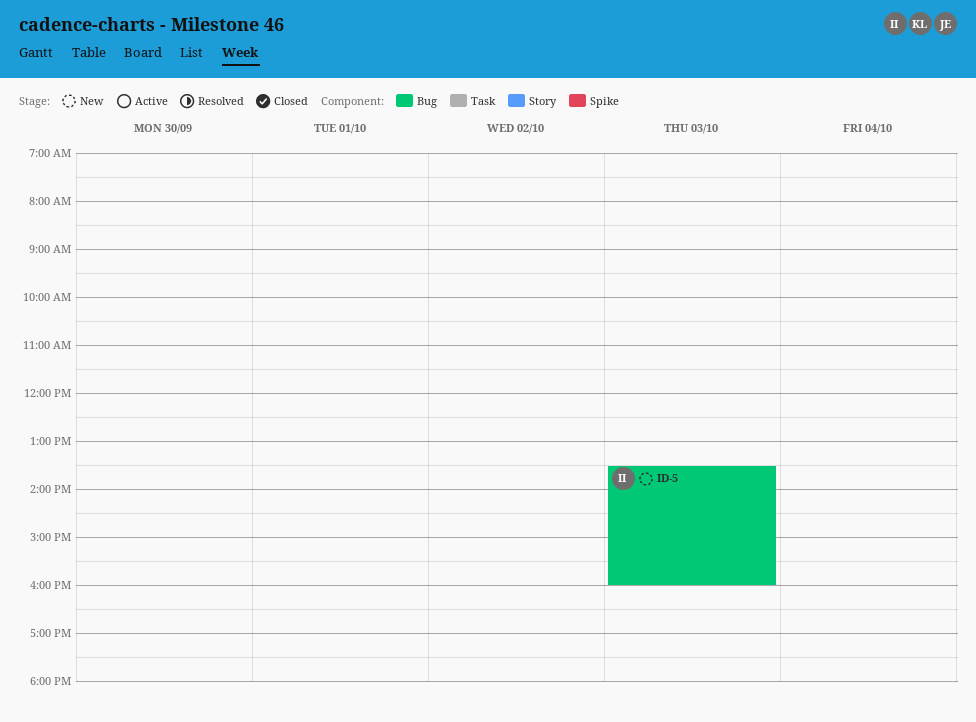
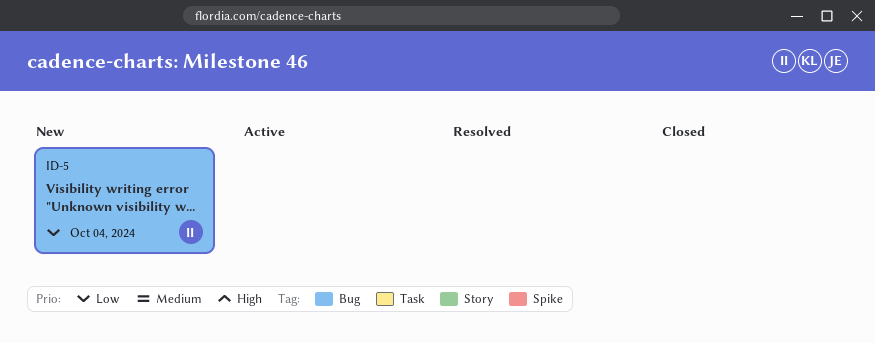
ID-5, day: Oct 3 -> Oct 4

